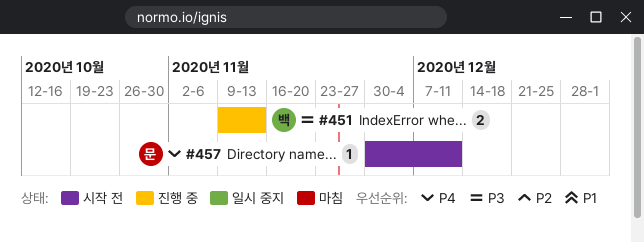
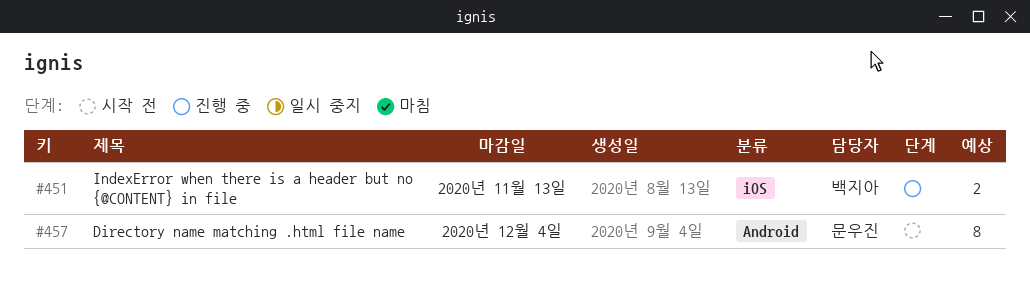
#457, estimate: 1 -> 8
#457, due: Dec 11 -> Dec 4

